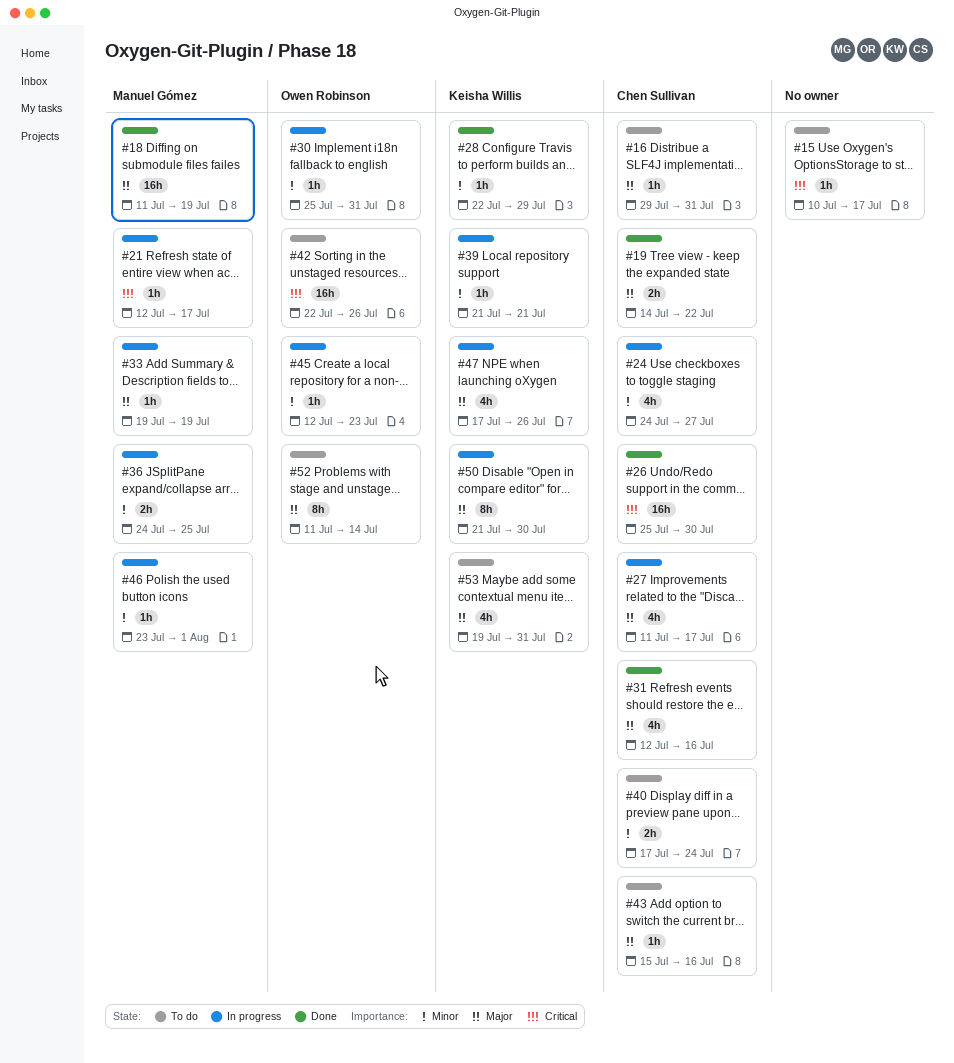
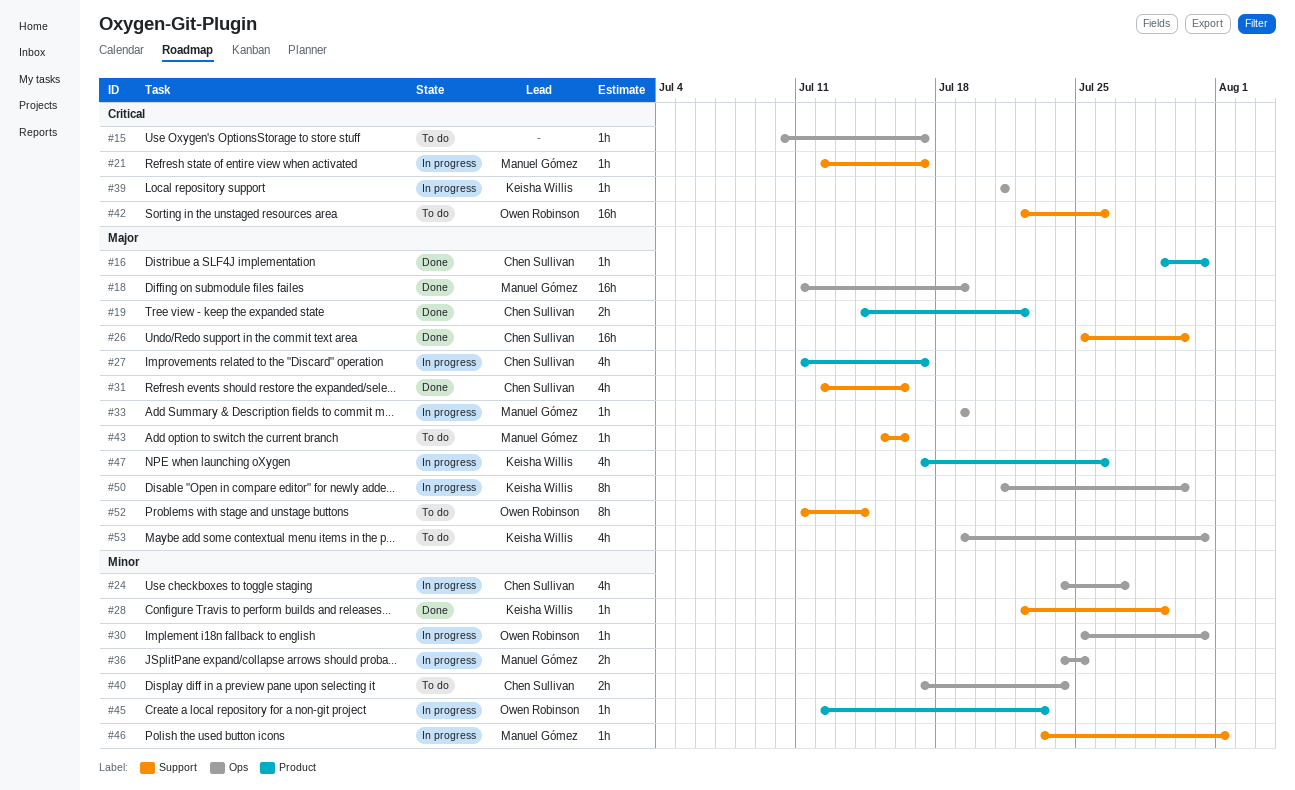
#16, status: To do -> Done
#26, priority: Critical -> Major
#39, priority: Minor -> Critical
#43, owner: Chen Sullivan -> Manuel Gómez

